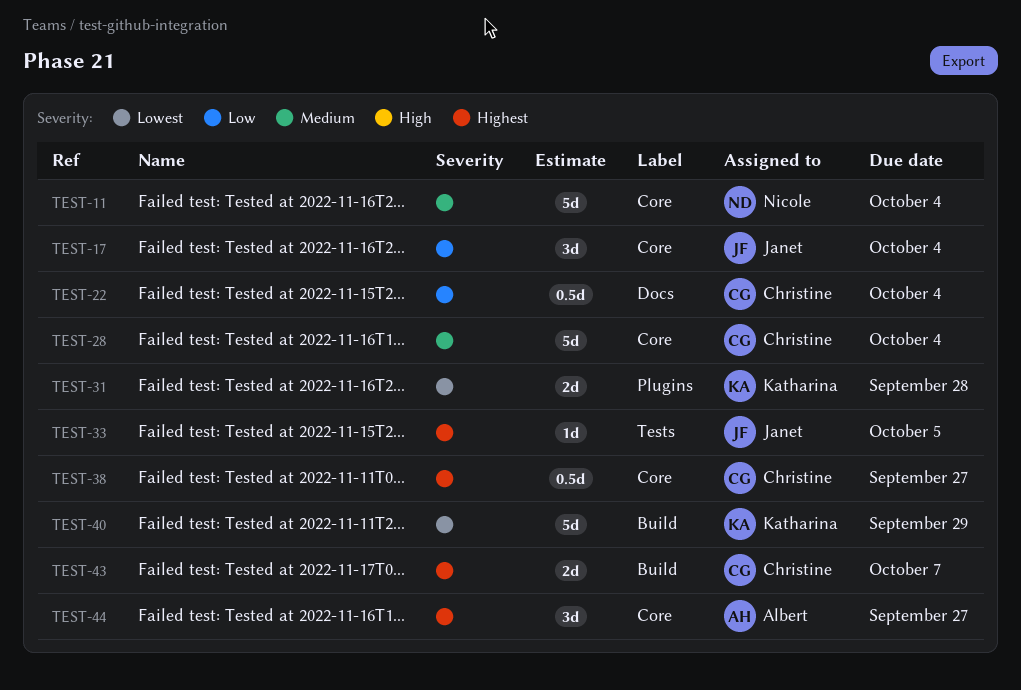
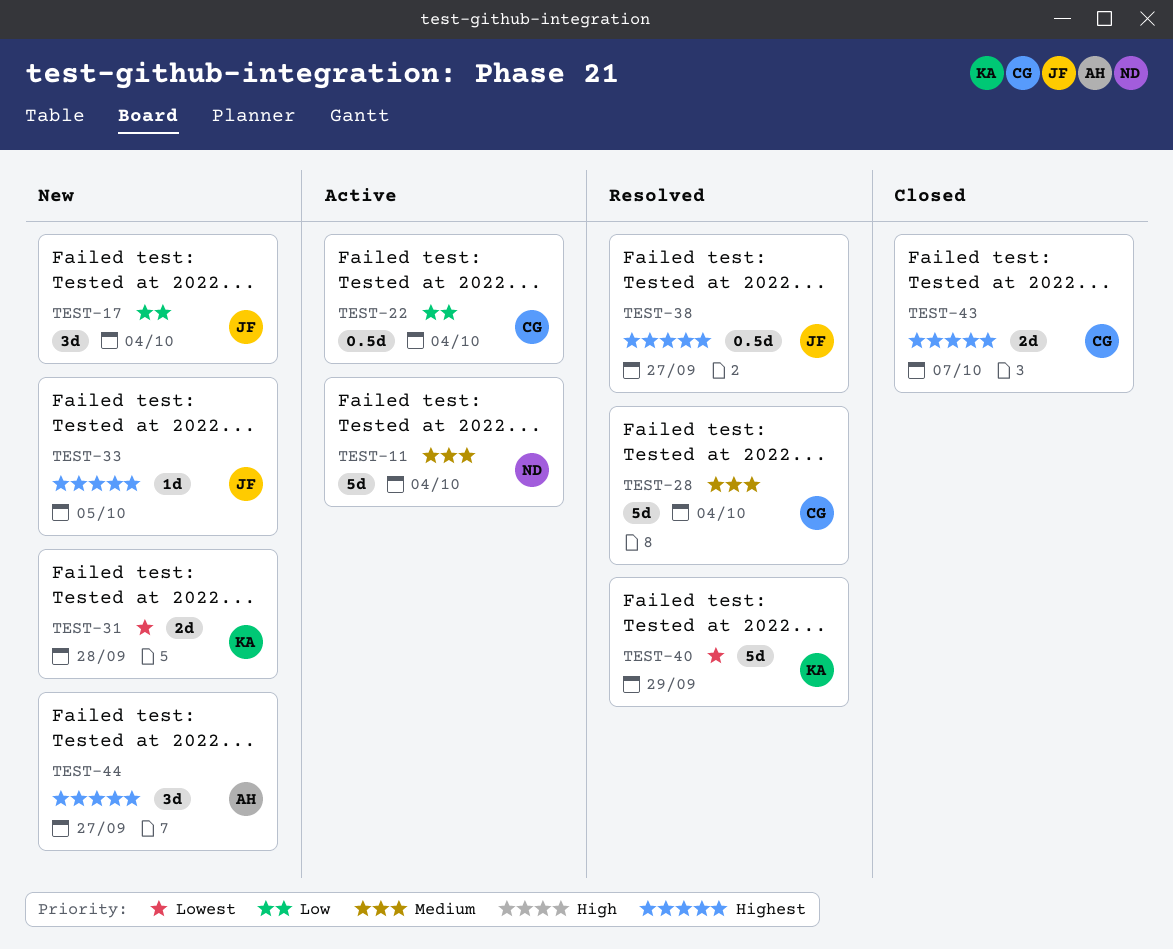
TEST-38, owner: Christine -> Janet

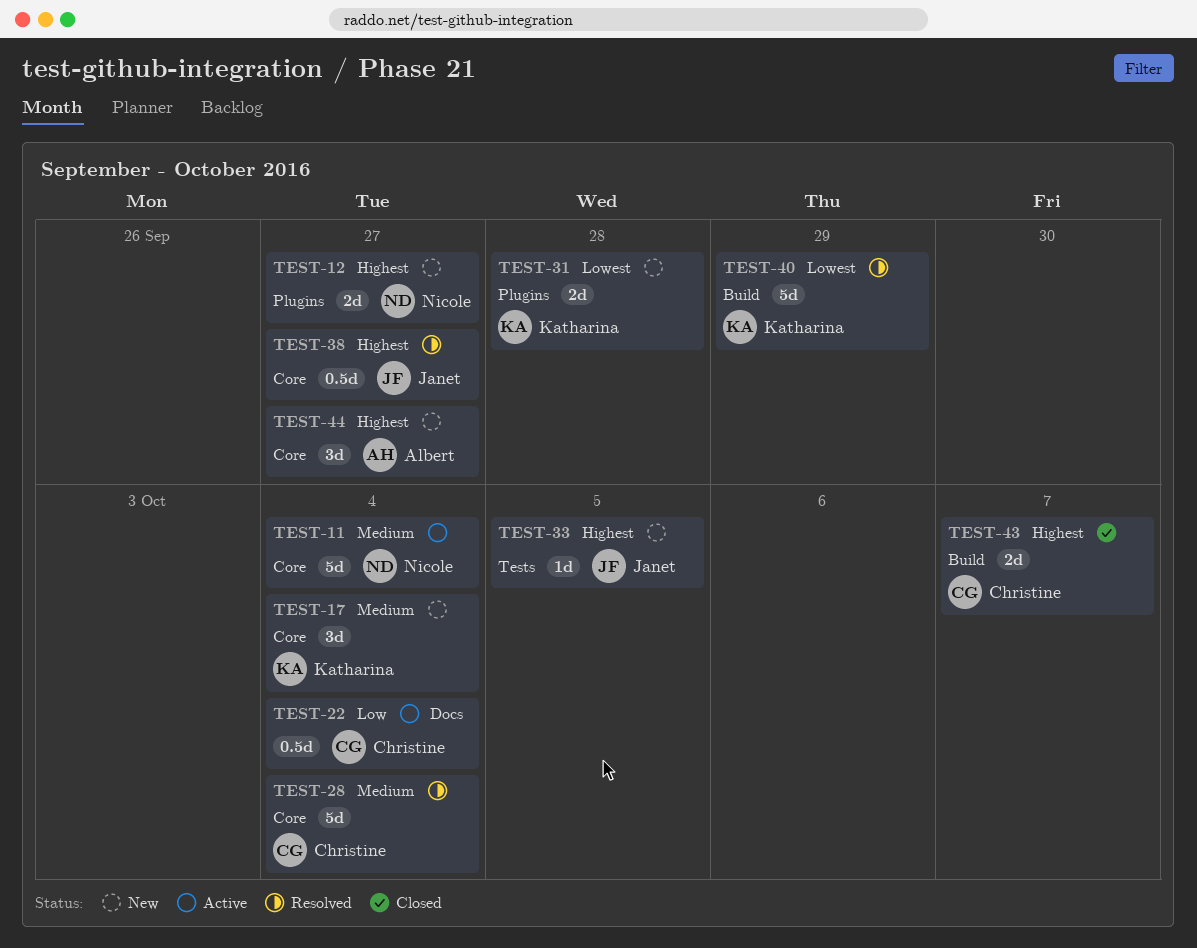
TEST-12: none -> present
TEST-17, owner: Janet -> Katharina
TEST-17, priority: Low -> Medium

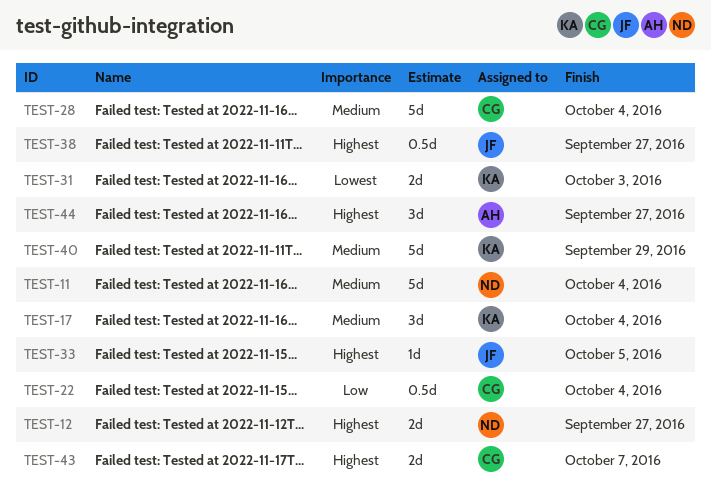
TEST-31, due: Sep 28 -> Oct 3
TEST-40, priority: Lowest -> Medium

